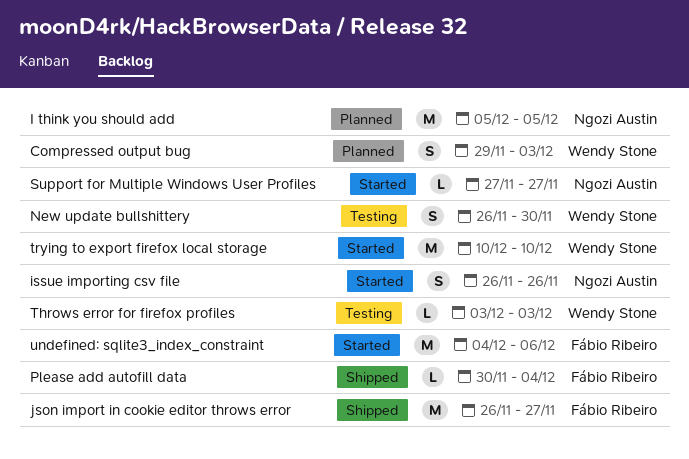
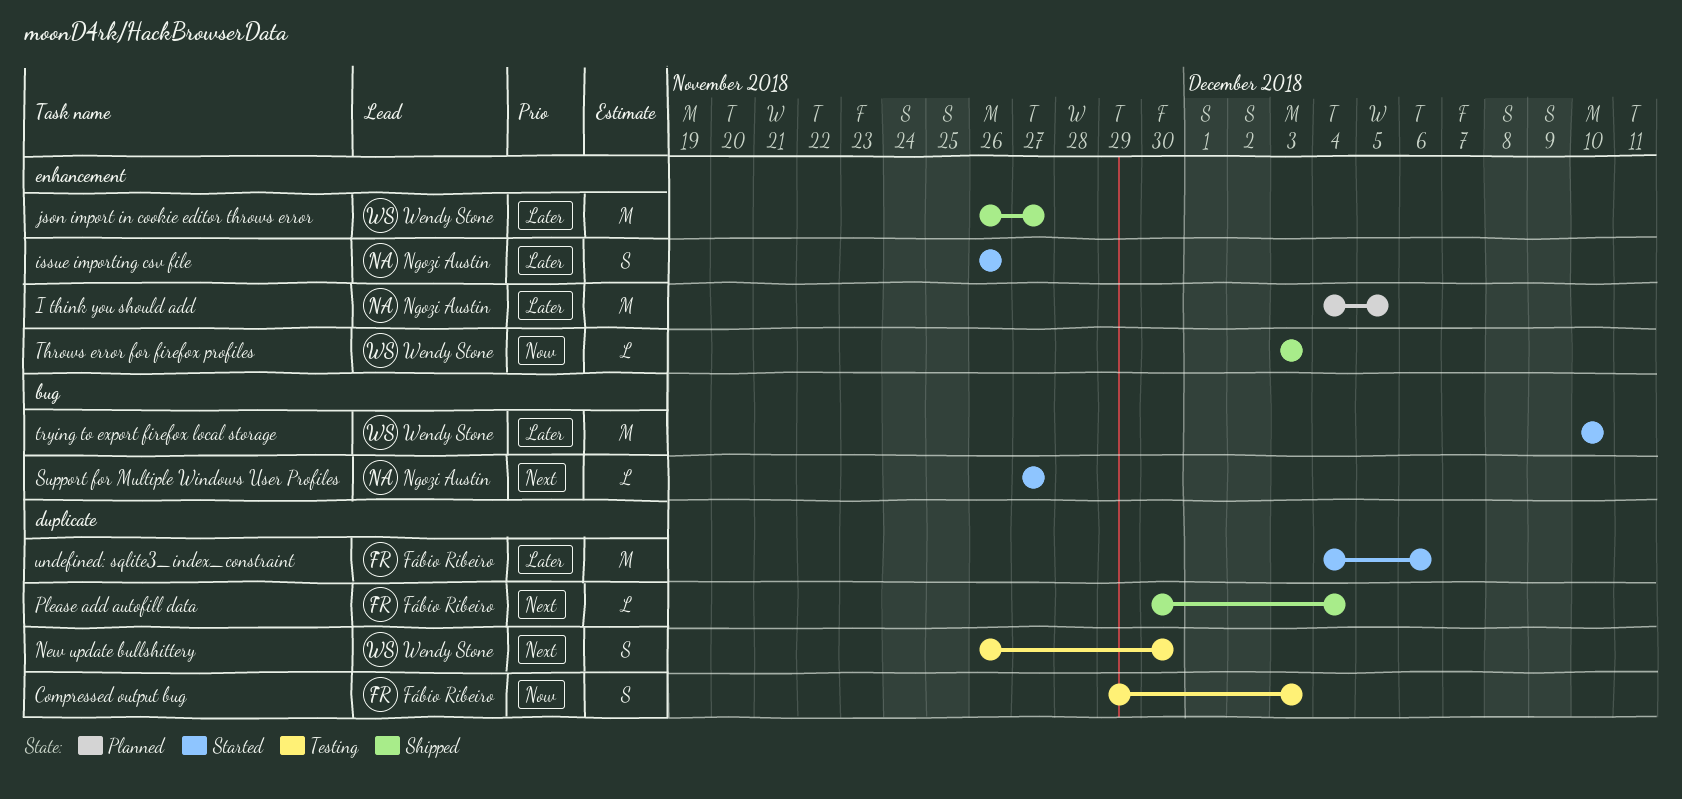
Compressed output bug, status: Planned -> Testing
Compressed output bug, owner: Wendy Stone -> Fábio Ribeiro
I think you should add, start: Dec 5 -> Dec 4
json import in cookie editor throws error, owner: Fábio Ribeiro -> Wendy Stone
Throws error for firefox profiles, status: Testing -> Shipped

